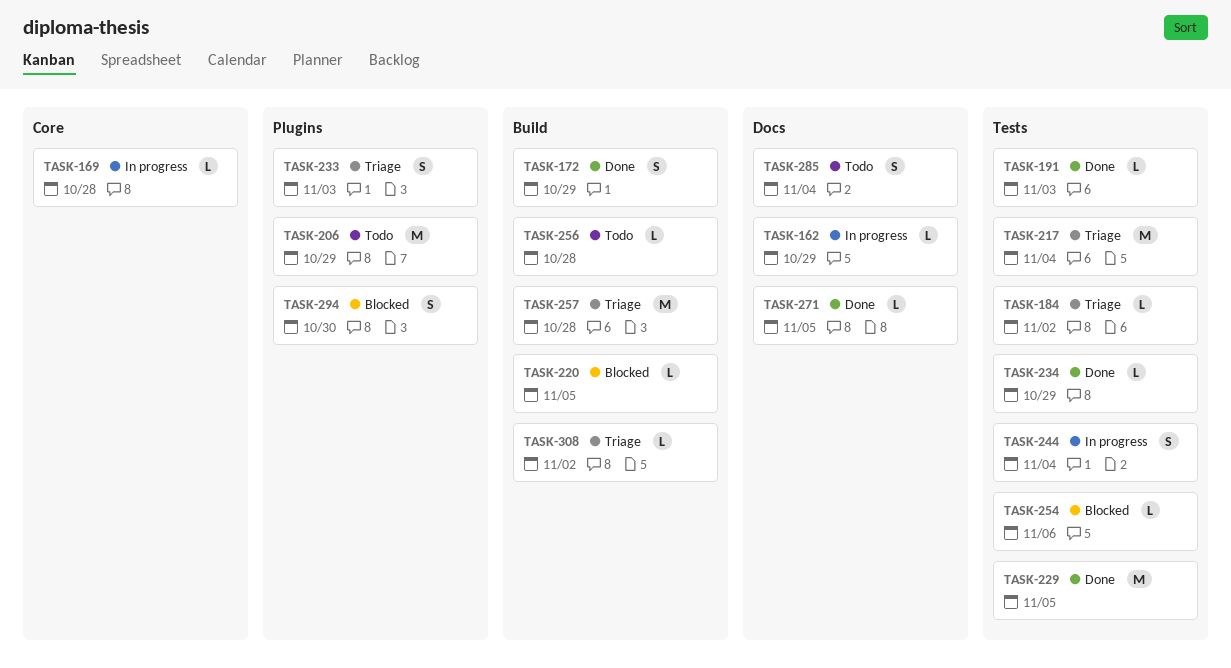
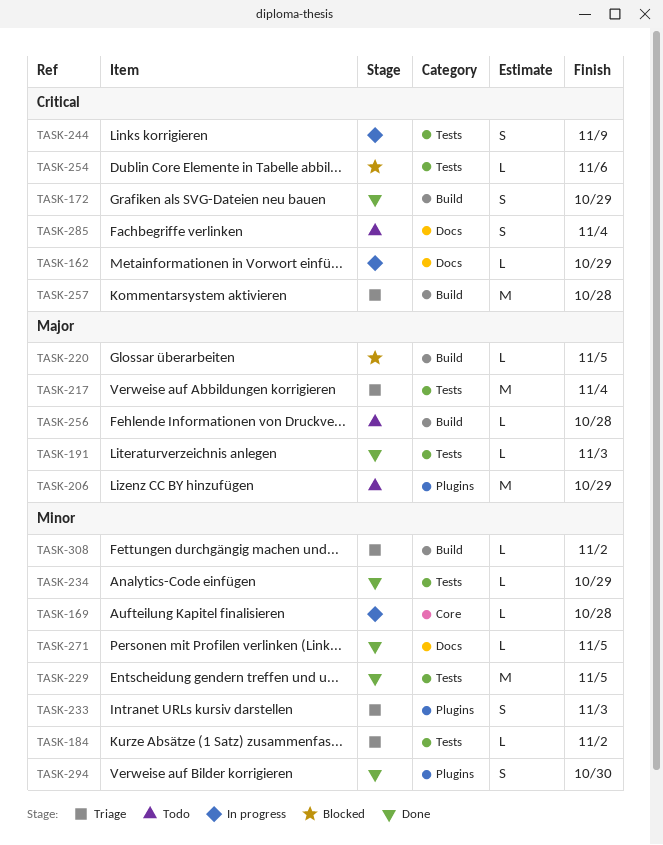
TASK-244, due: Nov 4 -> Nov 9
TASK-294, status: Blocked -> Done

